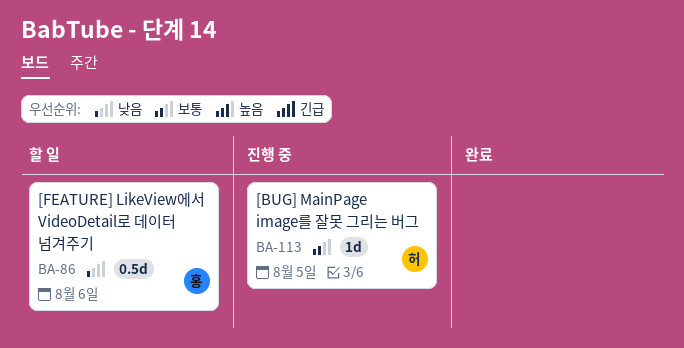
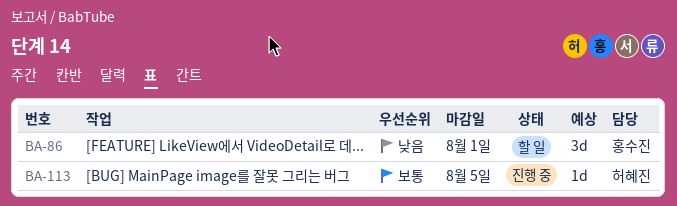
BA-86, estimate: 0.5d -> 3d
BA-86, due: Aug 6 -> Aug 1

